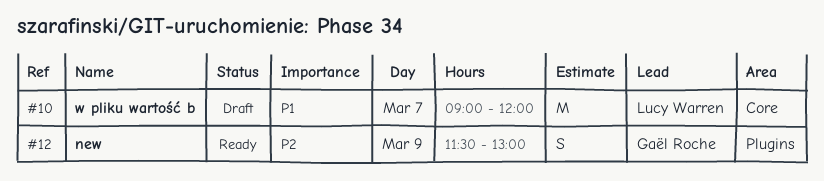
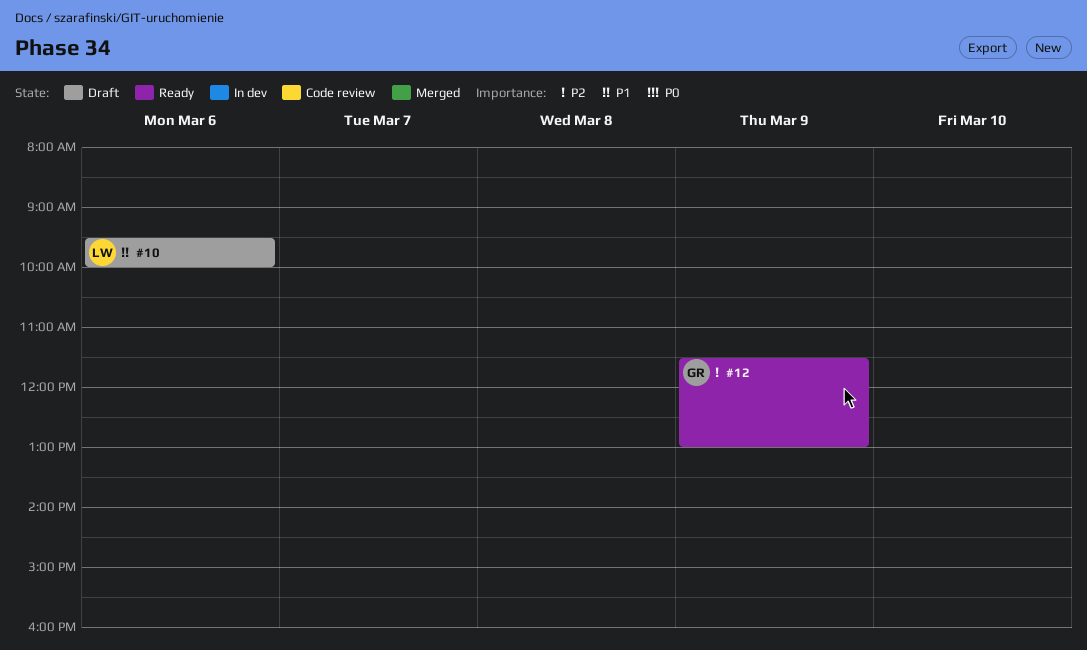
#10, day: Mar 7 -> Mar 6
#10, begins: 09:00 -> 09:30
#10, ends: 12:00 -> 10:00

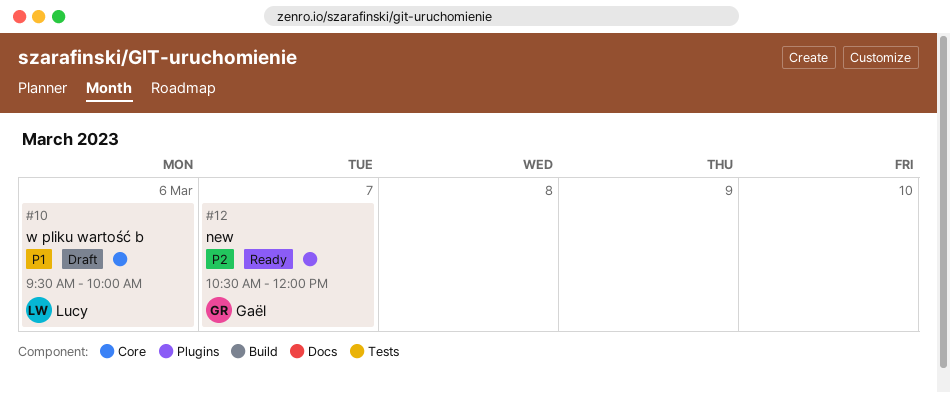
#12, day: Mar 9 -> Mar 7
#12, begins: 11:30 -> 10:30
#12, ends: 13:00 -> 12:00

